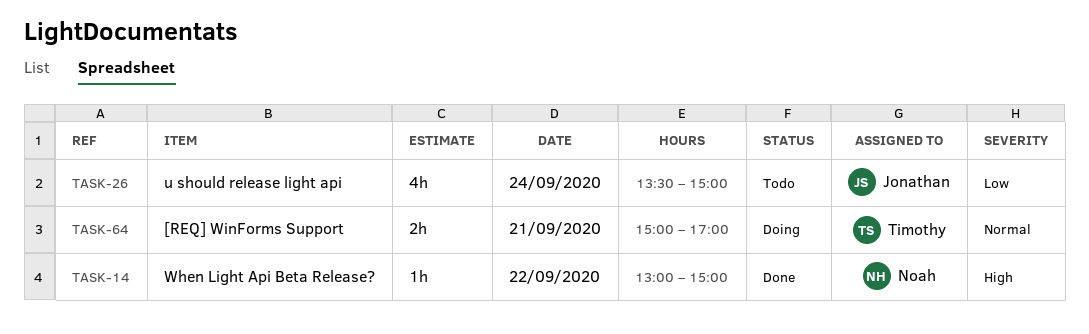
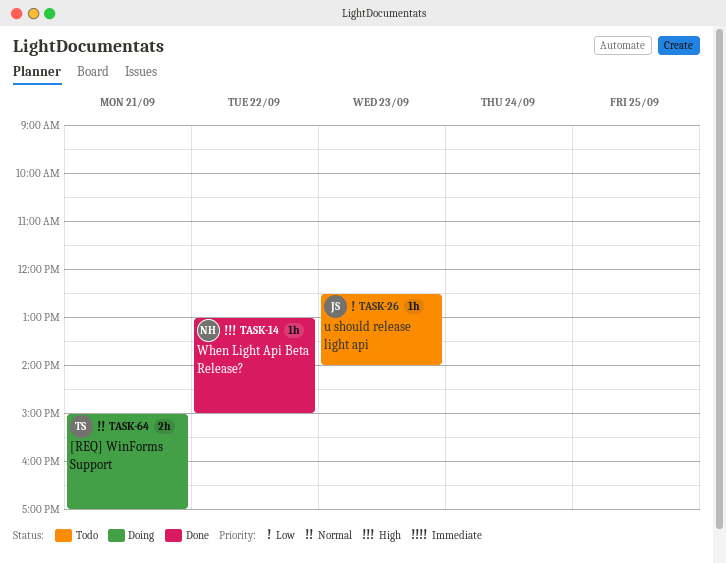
TASK-26, estimate: 4h -> 1h
TASK-26, day: Sep 24 -> Sep 23
TASK-26, begins: 13:30 -> 12:30
TASK-26, ends: 15:00 -> 14:00

